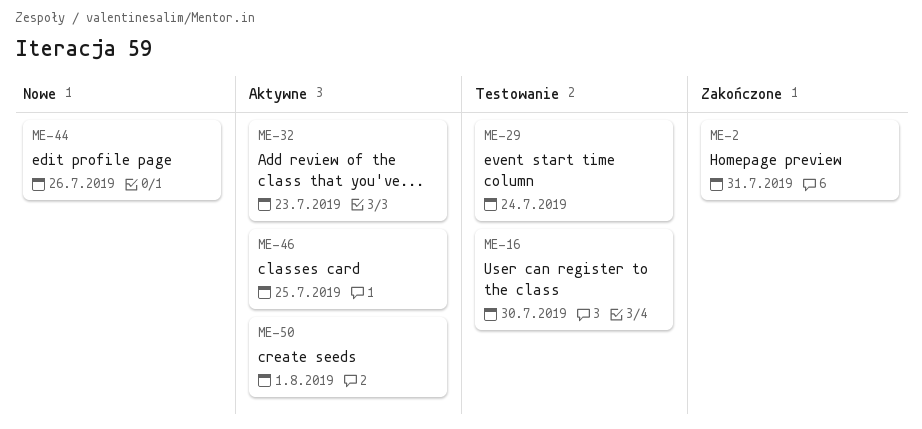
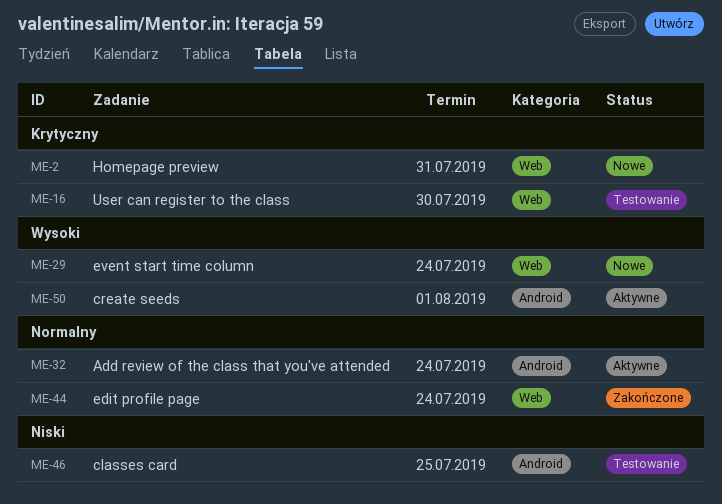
ME-2, status: Zakończone -> Nowe
ME-29, status: Testowanie -> Nowe
ME-32, due: Jul 23 -> Jul 24
ME-44, status: Nowe -> Zakończone
ME-44, due: Jul 26 -> Jul 24
ME-46, status: Aktywne -> Testowanie

